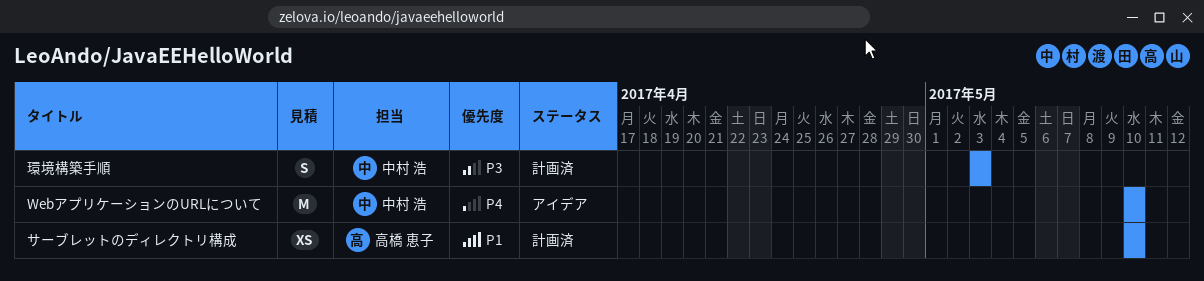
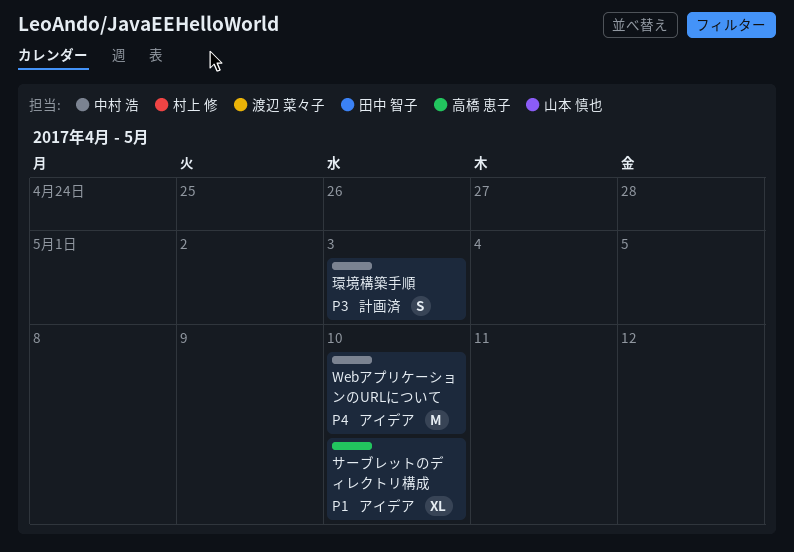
サーブレットのディレクトリ構成, status: 計画済 -> アイデア
サーブレットのディレクトリ構成, estimate: XS -> XL

